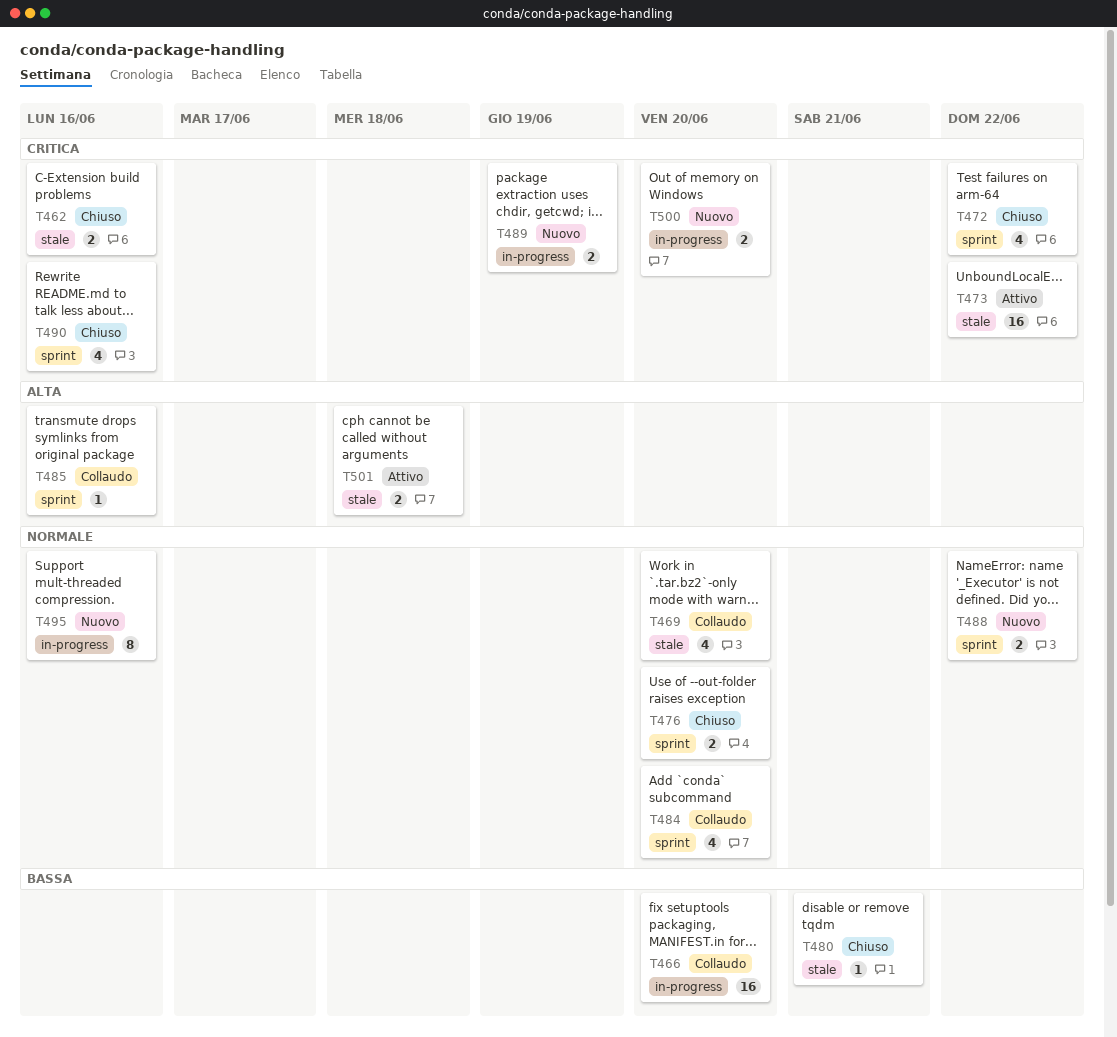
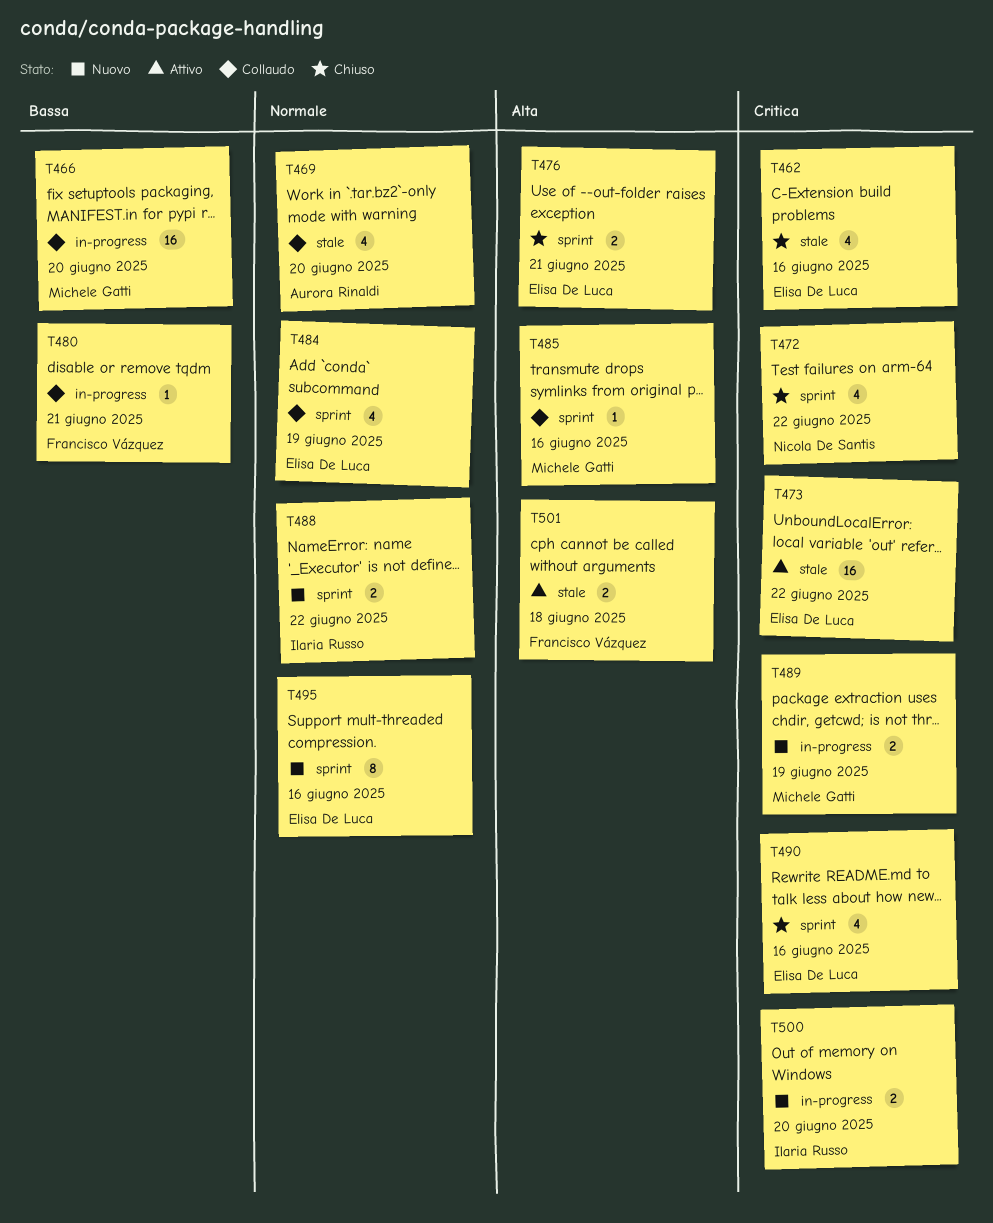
T462, estimate: 2 -> 4
T476, priority: Normale -> Alta
T476, due: Jun 20 -> Jun 21
T480, status: Chiuso -> Collaudo
T480, label: stale -> in-progress
T484, due: Jun 20 -> Jun 19
T495, label: in-progress -> sprint

